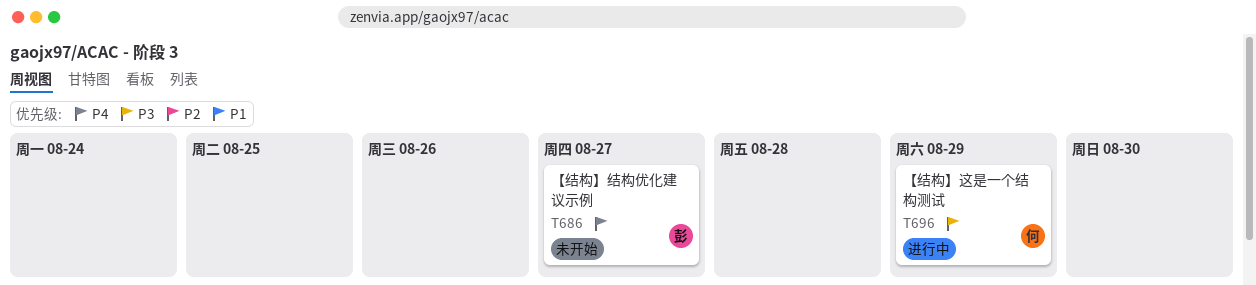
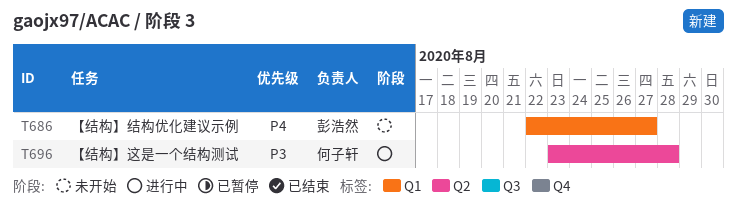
T696, due: Aug 29 -> Aug 28

